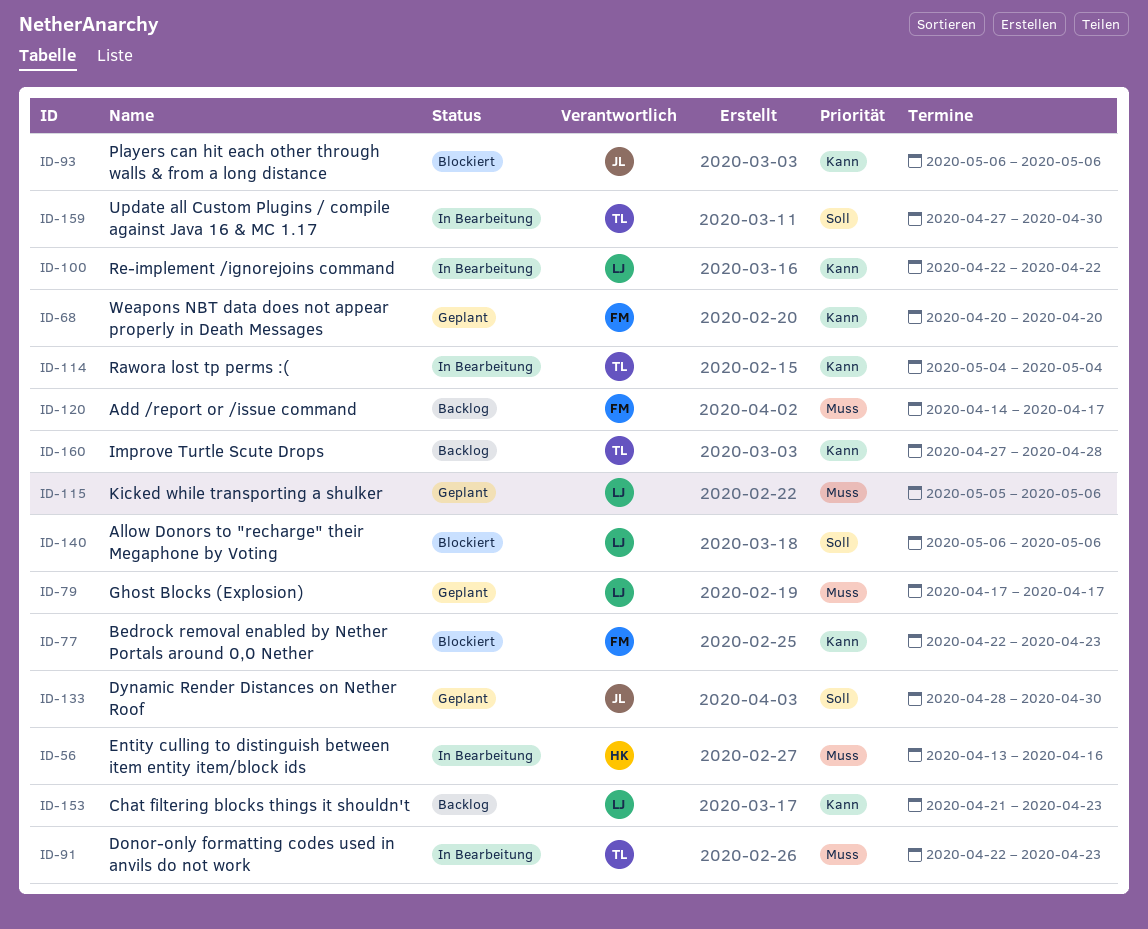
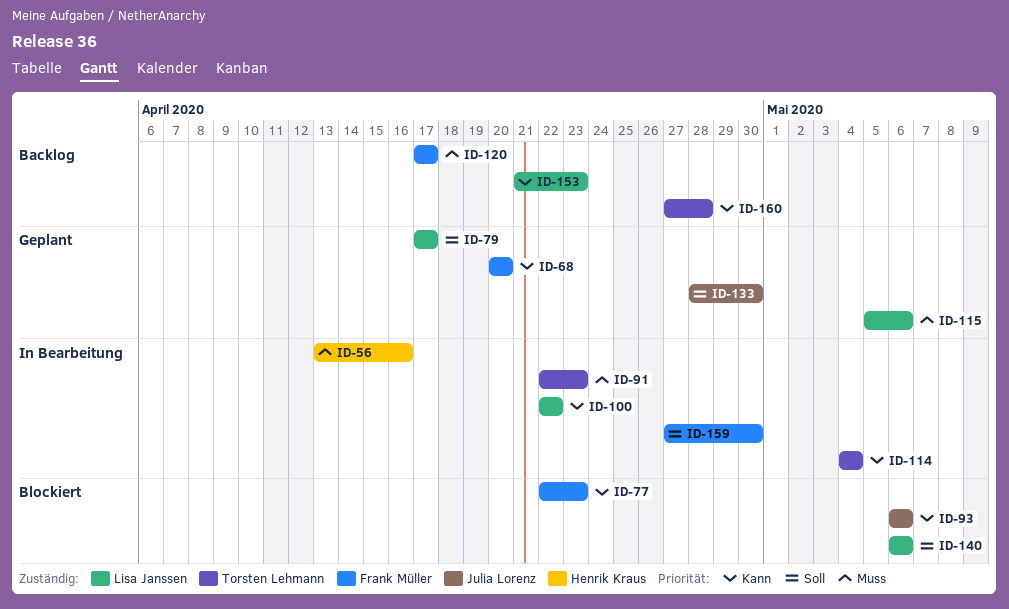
ID-79, priority: Muss -> Soll
ID-120, start: Apr 14 -> Apr 17
ID-159, owner: Torsten Lehmann -> Frank Müller

